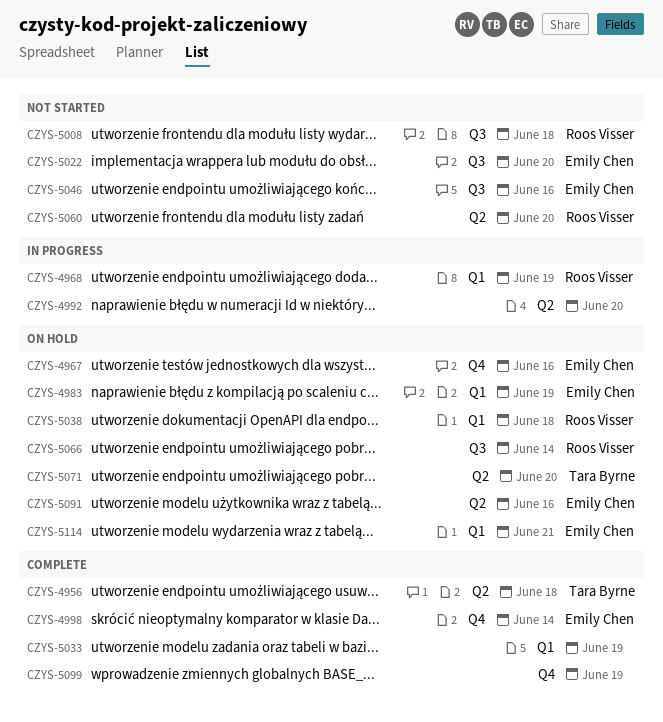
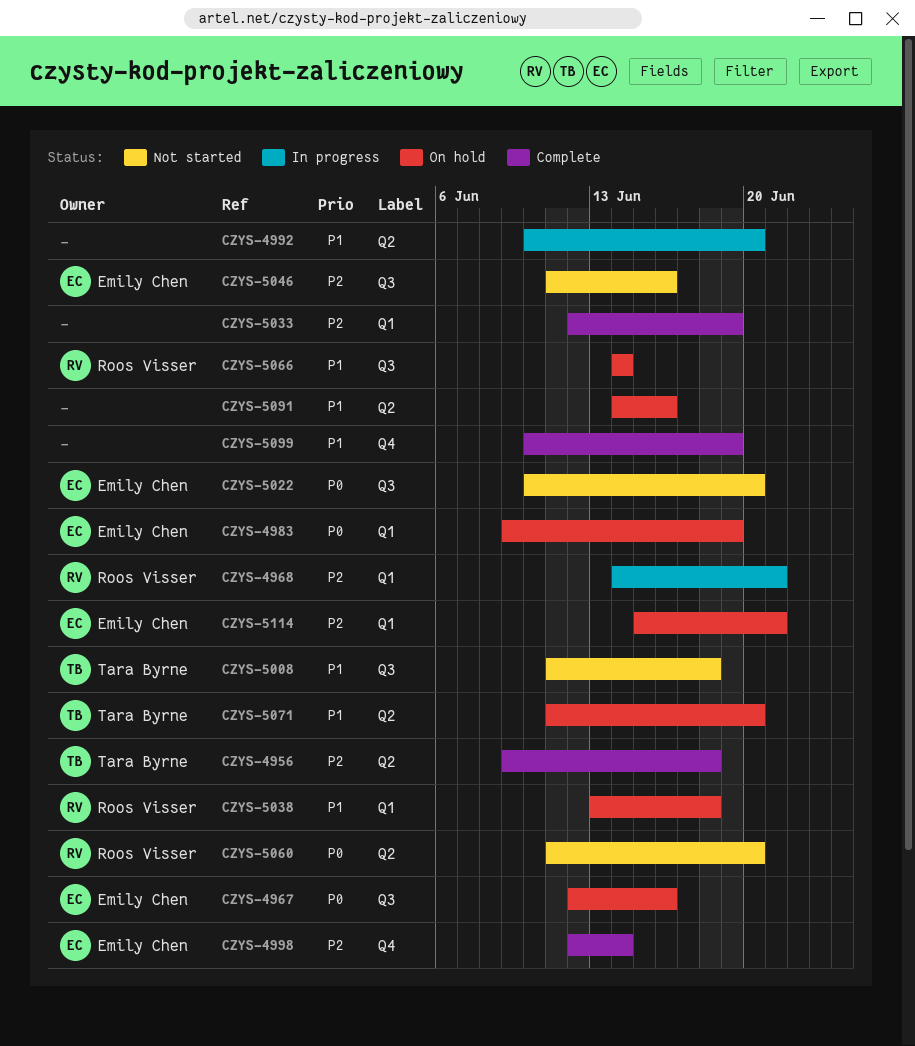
CZYS-4967, label: Q4 -> Q3
CZYS-4968, due: Jun 19 -> Jun 21
CZYS-5008, owner: Roos Visser -> Tara Byrne
CZYS-5091, owner: Emily Chen -> none

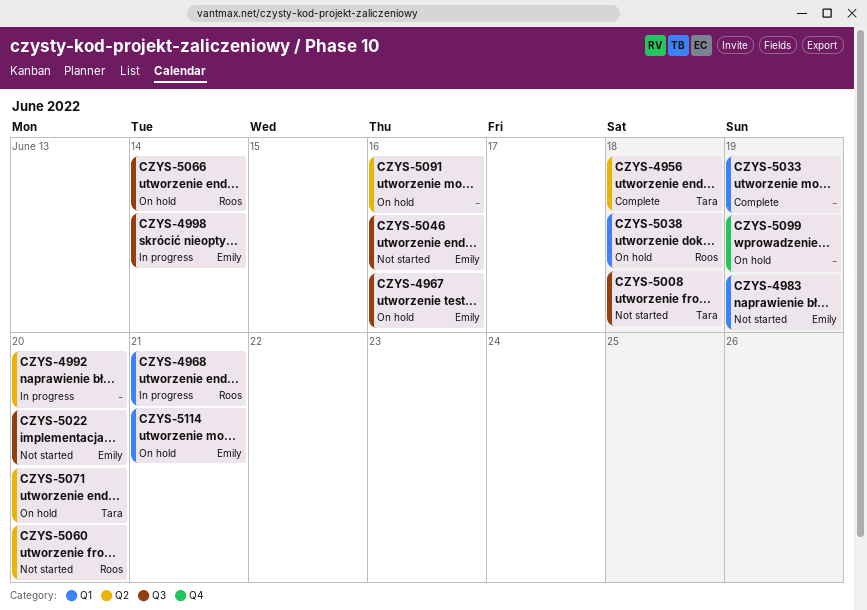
CZYS-4983, status: On hold -> Not started
CZYS-4998, status: Complete -> In progress
CZYS-4998, label: Q4 -> Q3
CZYS-5099, status: Complete -> On hold

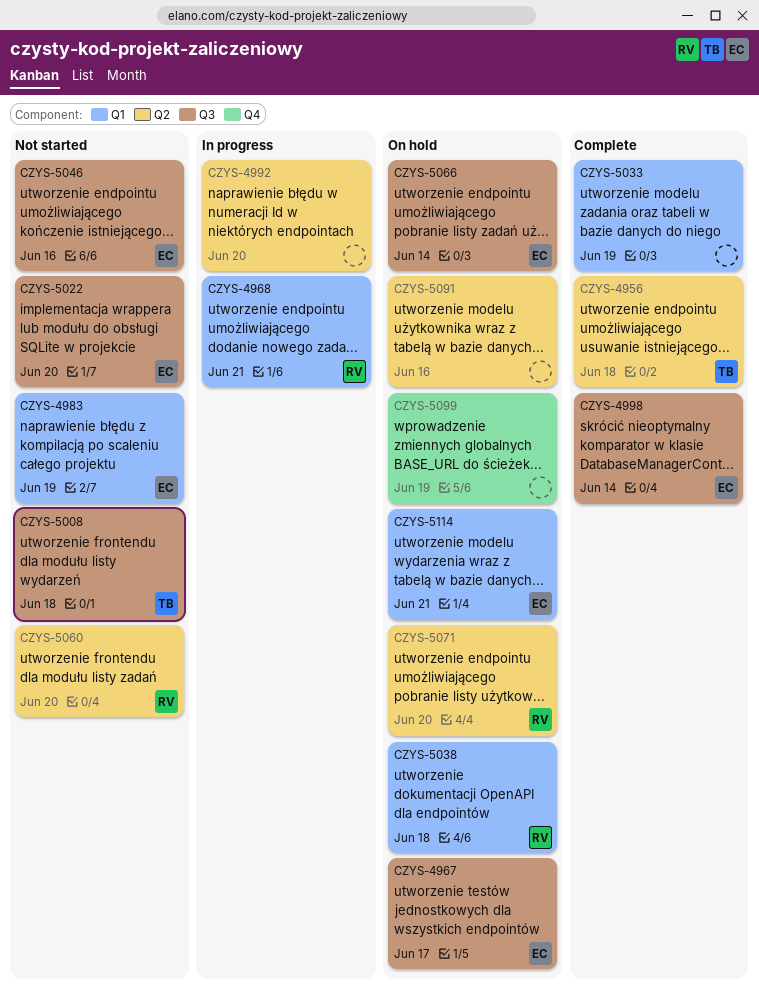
CZYS-4967, due: Jun 16 -> Jun 17
CZYS-4998, status: In progress -> Complete
CZYS-5066, owner: Roos -> Emily
CZYS-5071, owner: Tara -> Roos

